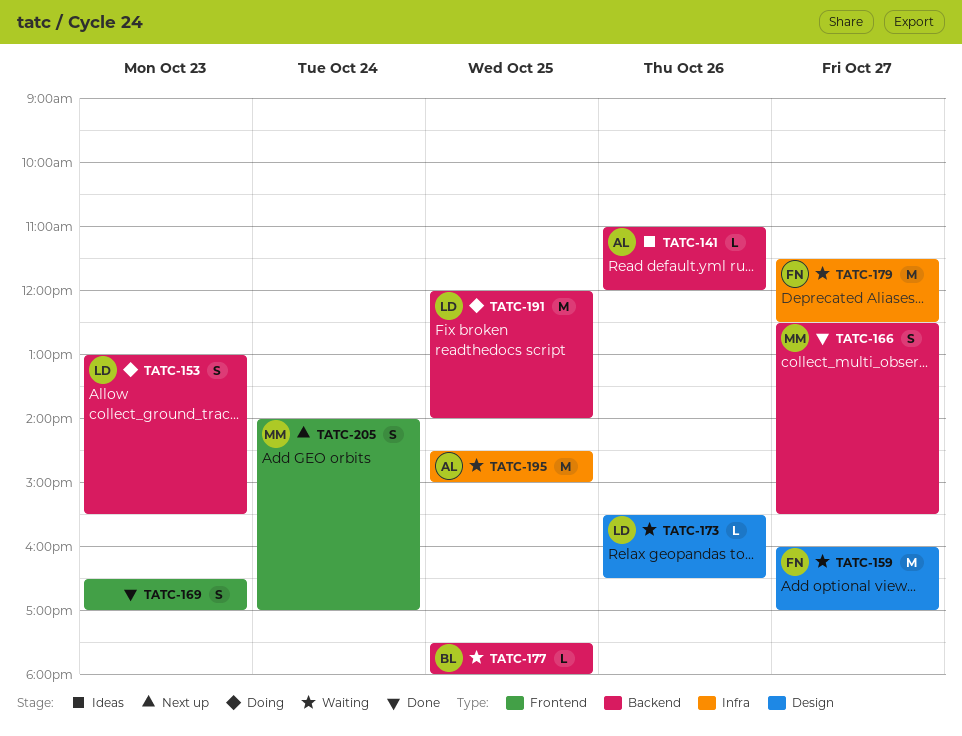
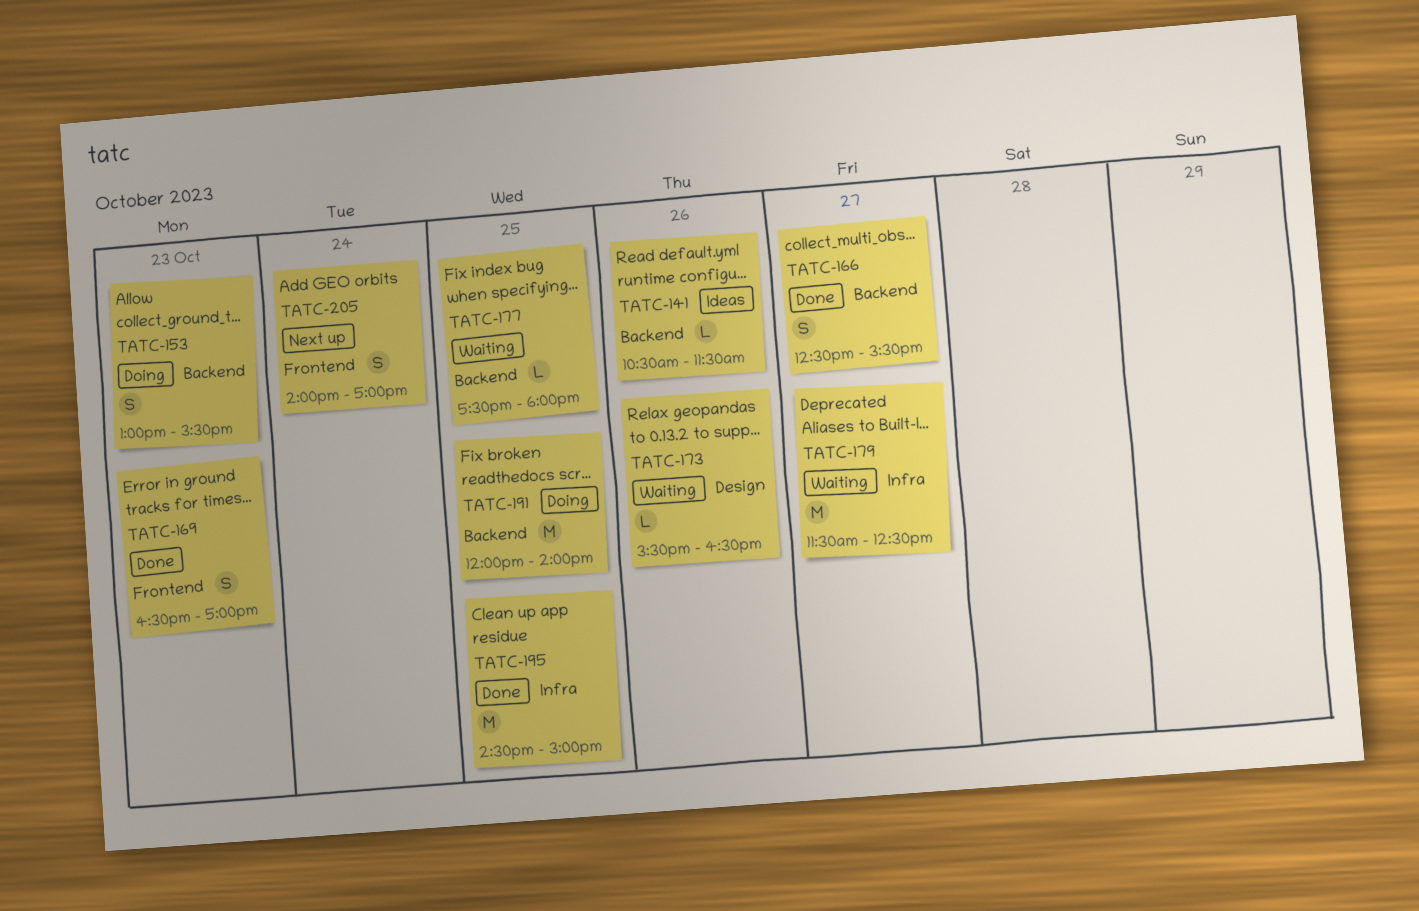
TATC-141, begins: 11:00 -> 10:30
TATC-141, ends: 12:00 -> 11:30
TATC-159: present -> none
TATC-195, status: Waiting -> Done

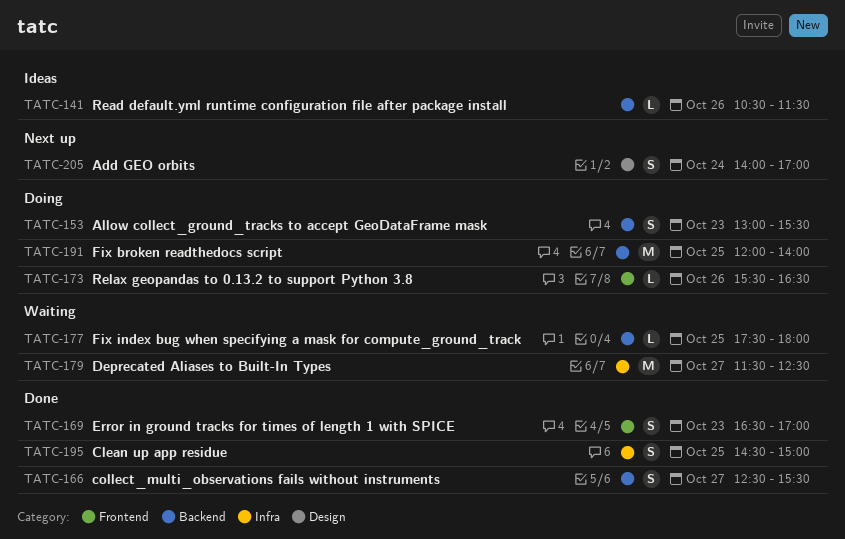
TATC-173, status: Waiting -> Doing
TATC-173, label: Design -> Frontend
TATC-195, estimate: M -> S
TATC-205, label: Frontend -> Design

